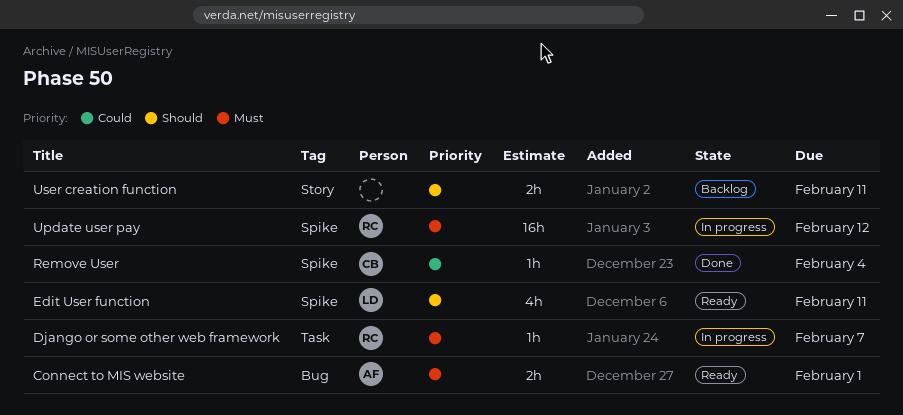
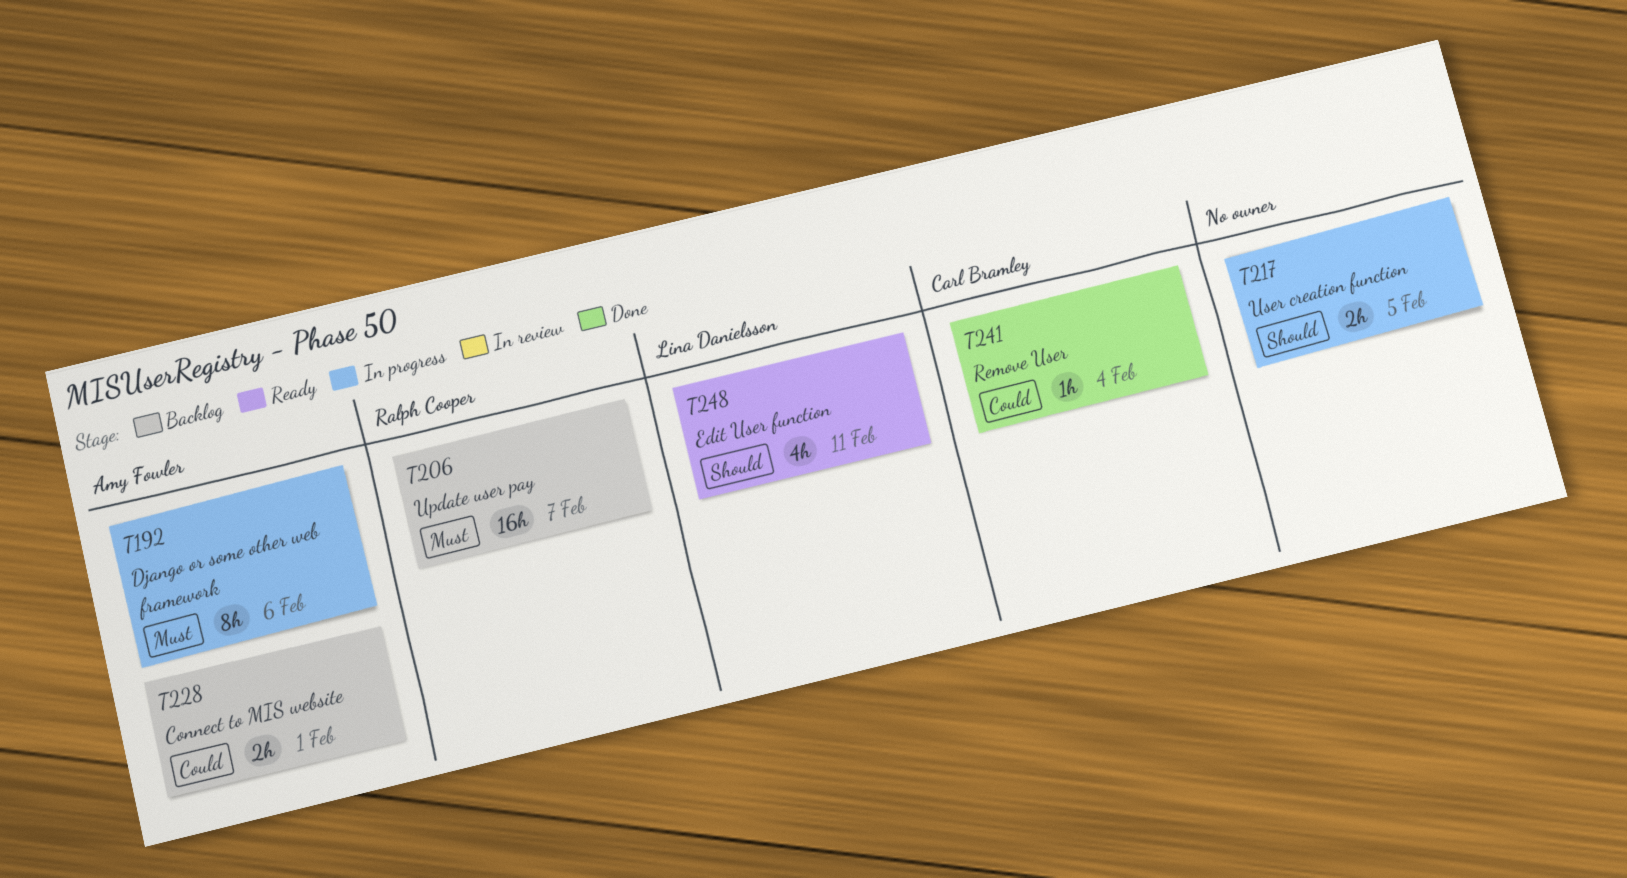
Connect to MIS website, status: Ready -> Backlog
Connect to MIS website, priority: Must -> Could
Django or some other web framework, owner: Ralph Cooper -> Amy Fowler
Django or some other web framework, estimate: 1h -> 8h
Django or some other web framework, due: Feb 7 -> Feb 6
Update user pay, status: In progress -> Backlog
Update user pay, due: Feb 12 -> Feb 7
User creation function, status: Backlog -> In progress
User creation function, due: Feb 11 -> Feb 5

